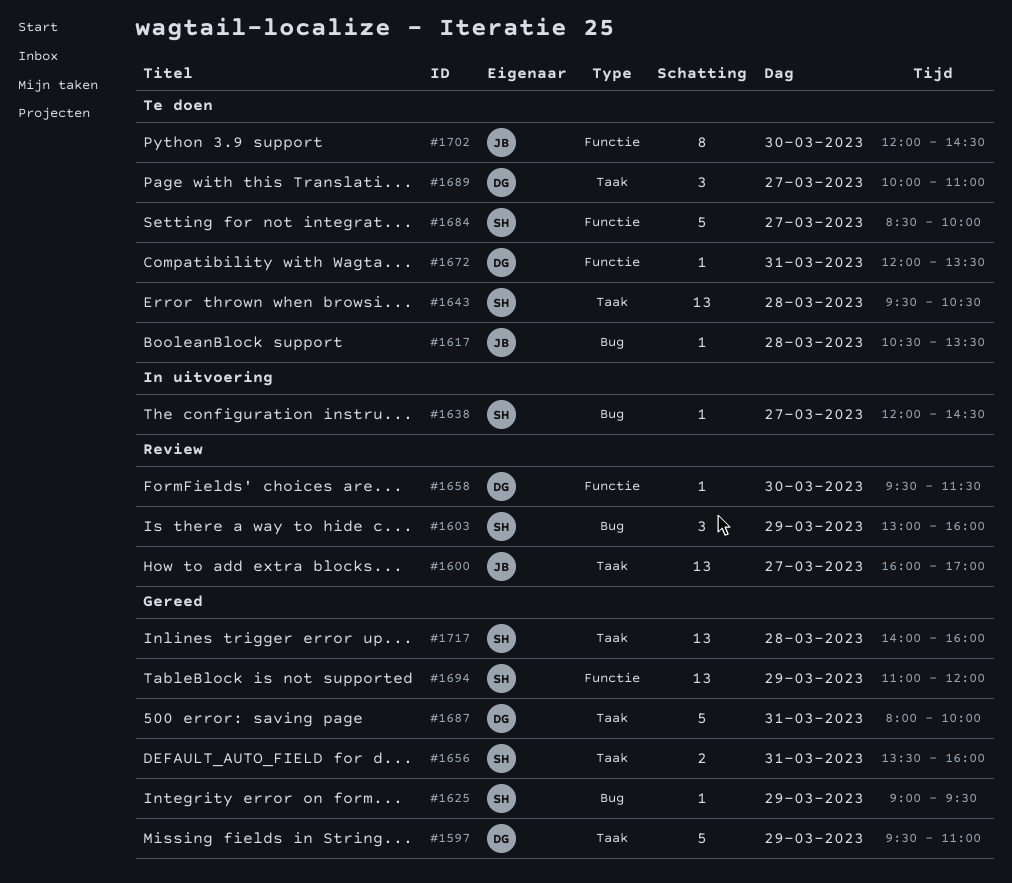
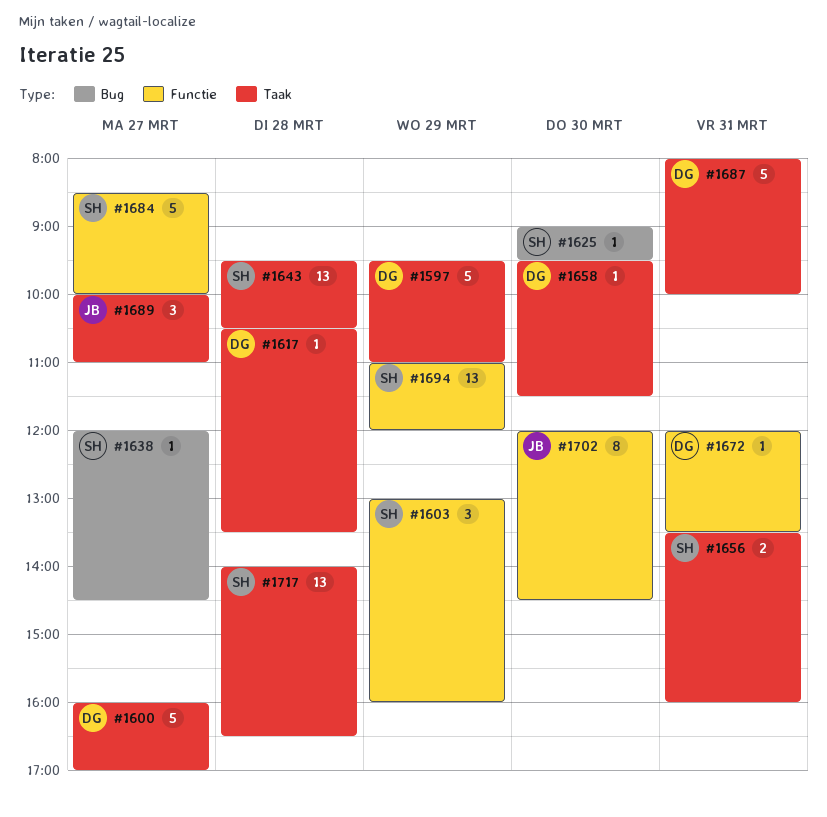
#1600, owner: JB -> DG
#1600, estimate: 13 -> 5
#1603, label: Bug -> Functie
#1617, owner: JB -> DG
#1617, label: Bug -> Taak
#1625, day: Mar 29 -> Mar 30
#1658, label: Functie -> Taak
#1689, owner: DG -> JB
#1717, ends: 16:00 -> 16:30

